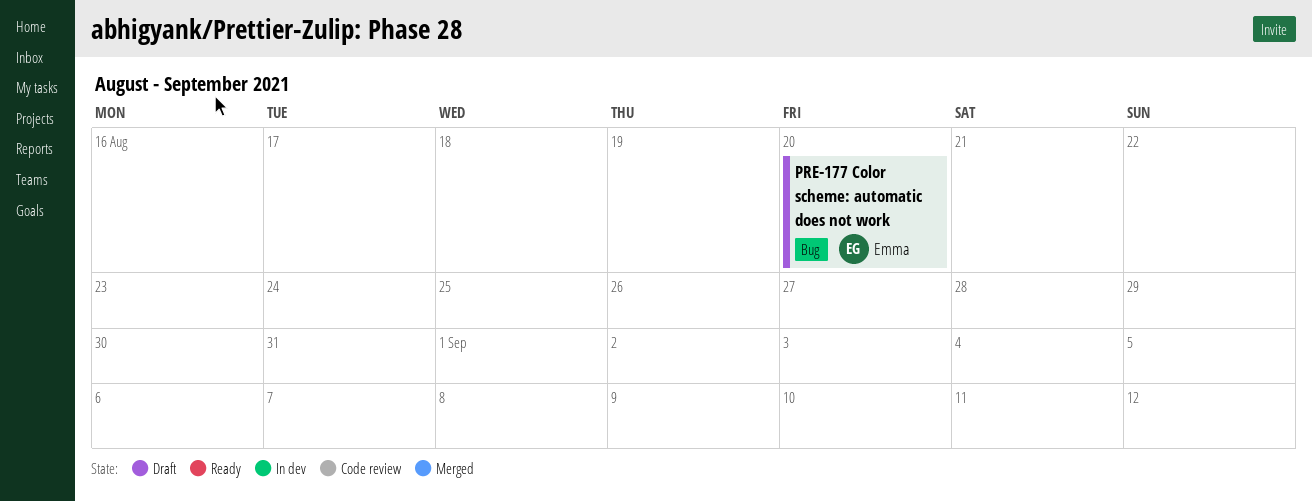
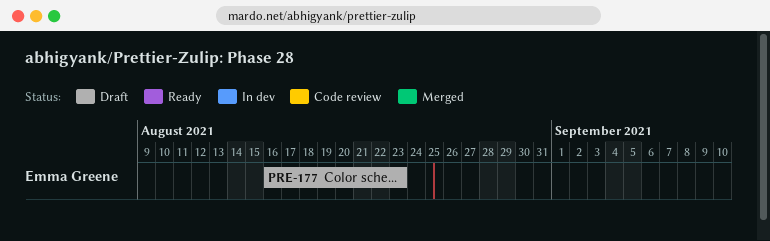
PRE-177, due: Aug 20 -> Aug 23

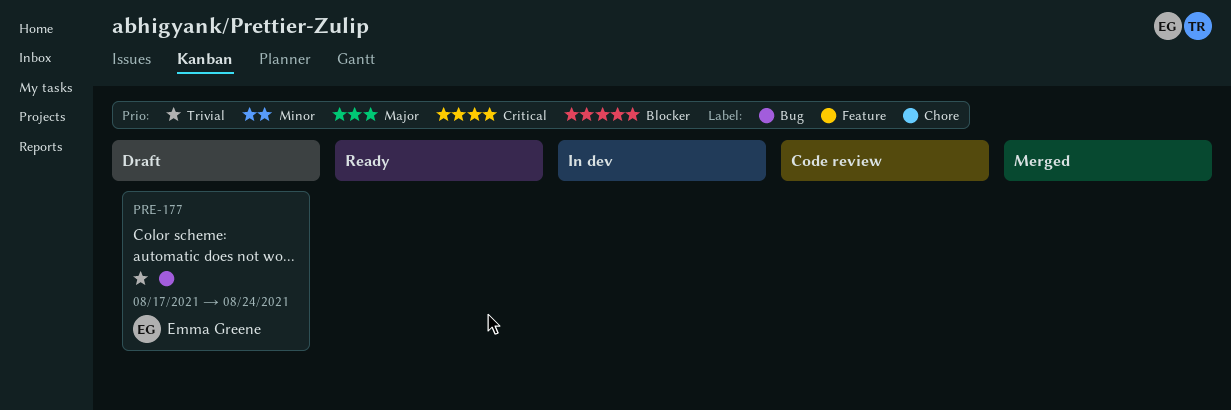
PRE-177, start: Aug 16 -> Aug 17
PRE-177, due: Aug 23 -> Aug 24

